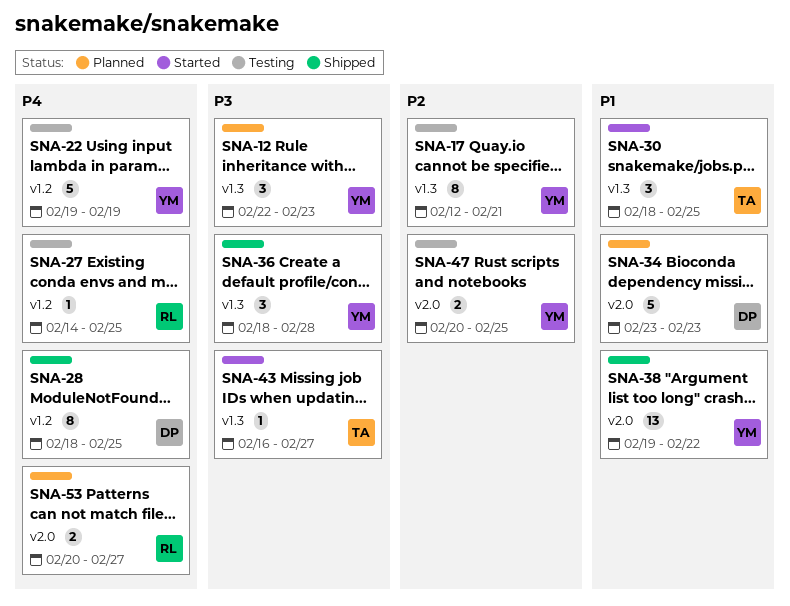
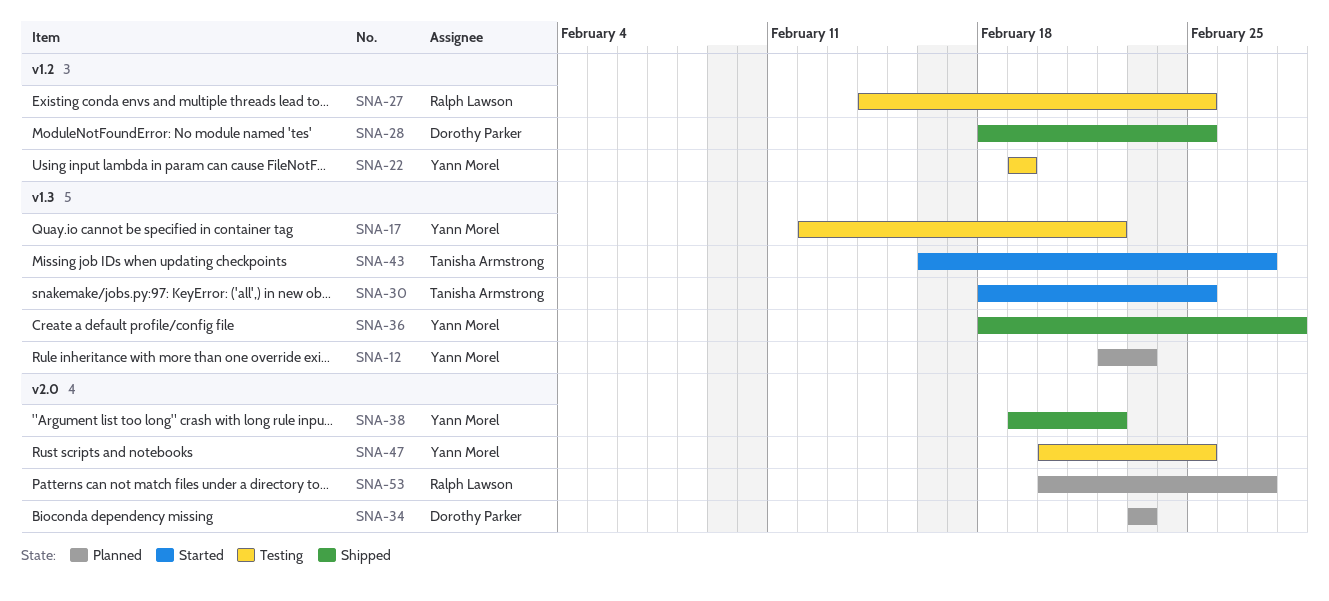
SNA-17, due: Feb 21 -> Feb 22

